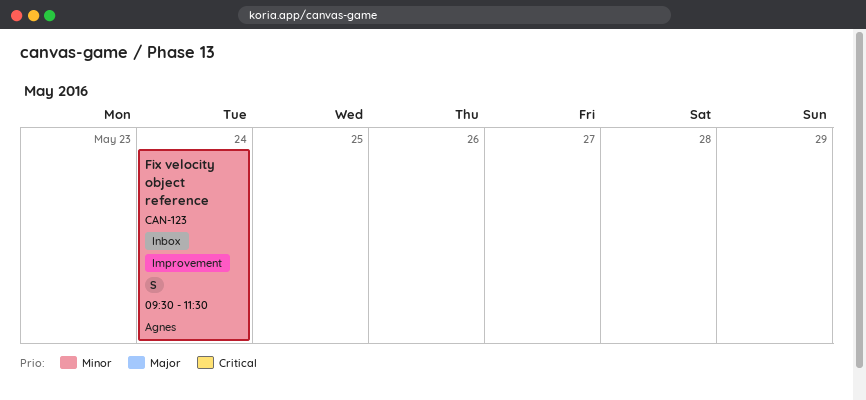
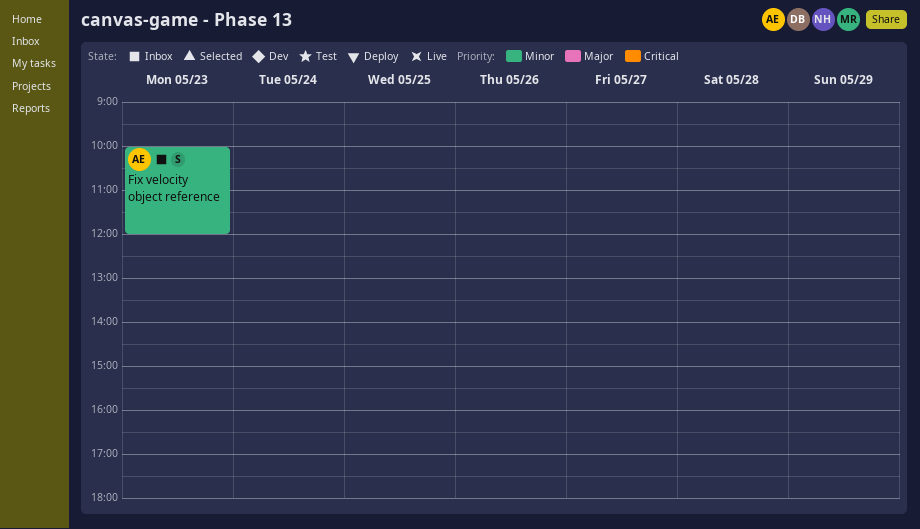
Fix velocity object reference, day: May 24 -> May 23
Fix velocity object reference, begins: 09:30 -> 10:00
Fix velocity object reference, ends: 11:30 -> 12:00

